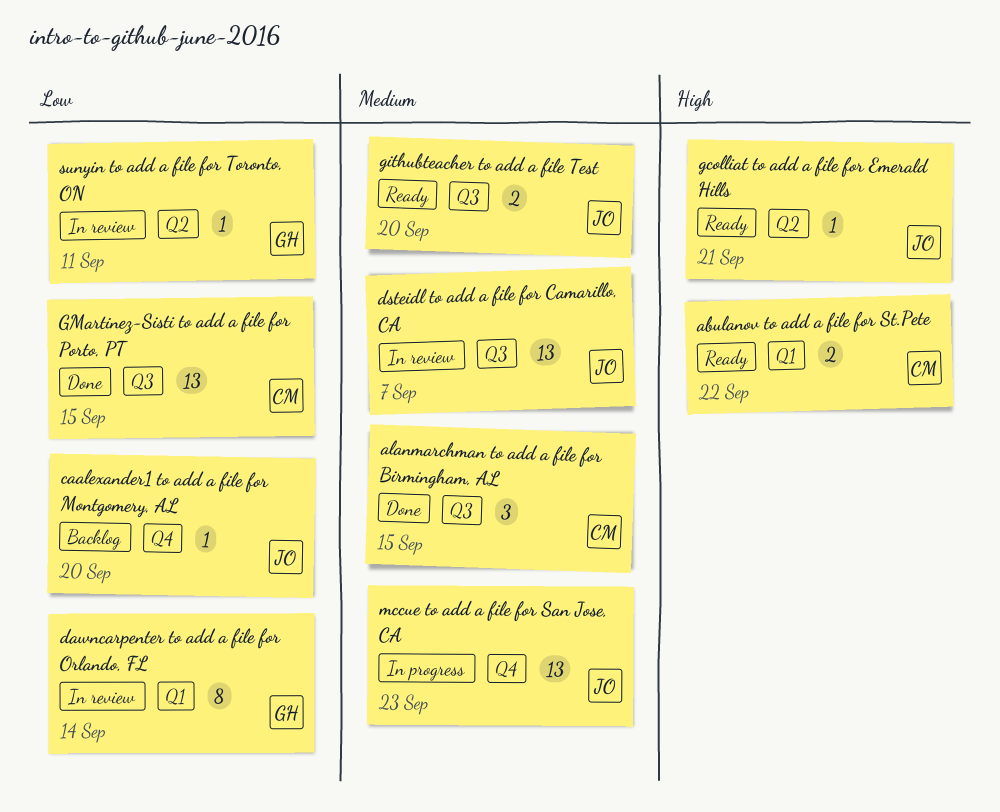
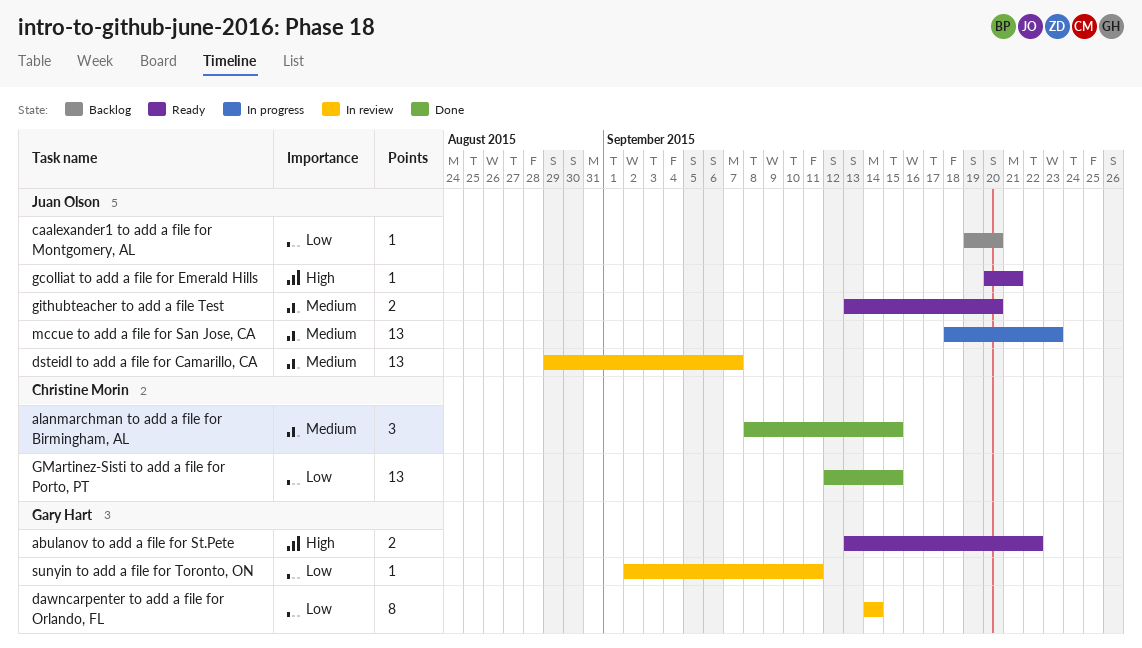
abulanov to add a file for St.Pete, owner: Christine Morin -> Gary Hart

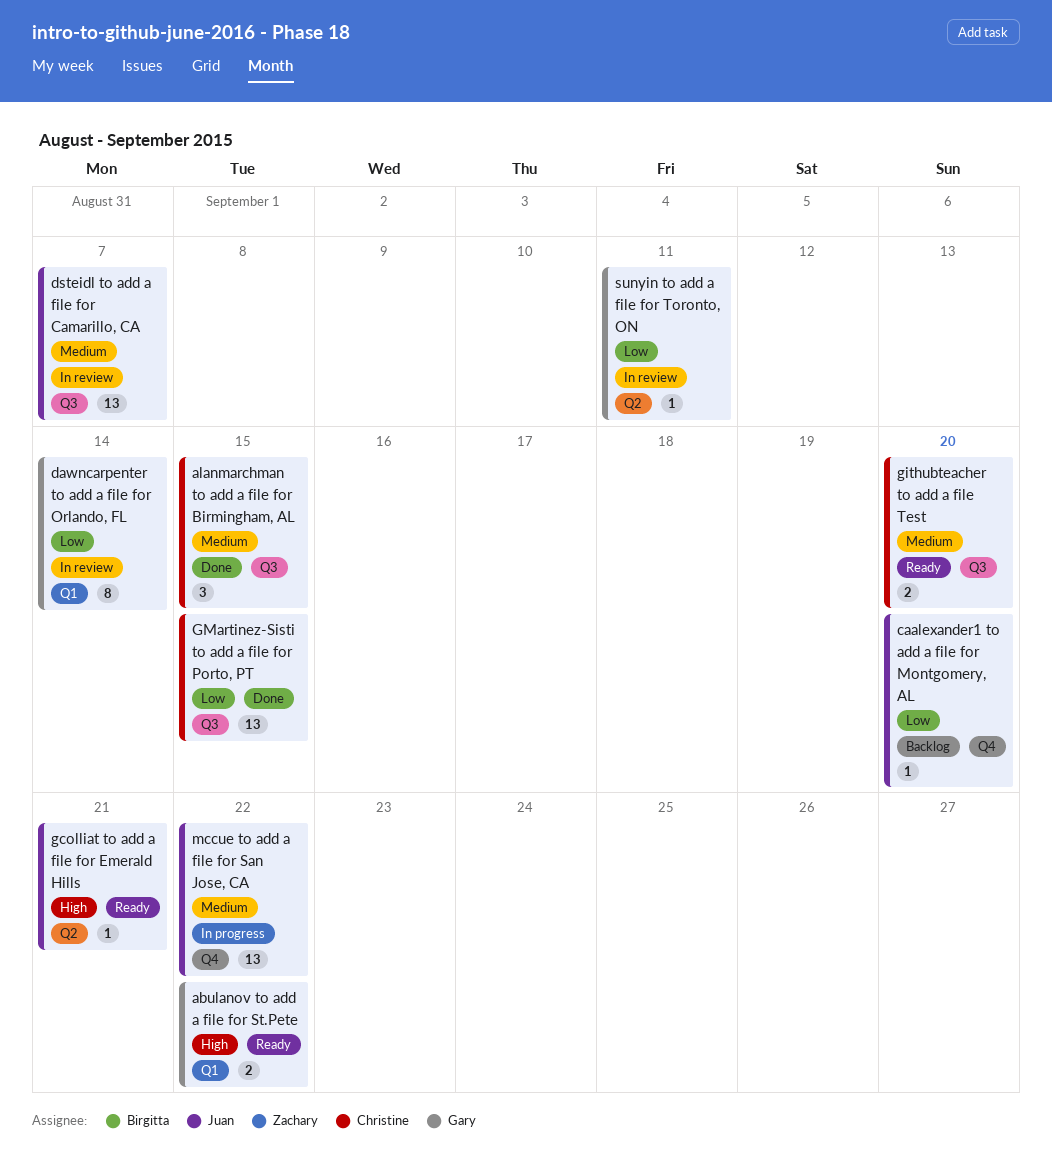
githubteacher to add a file Test, owner: Juan Olson -> Christine Morin
mccue to add a file for San Jose, CA, due: Sep 23 -> Sep 22

